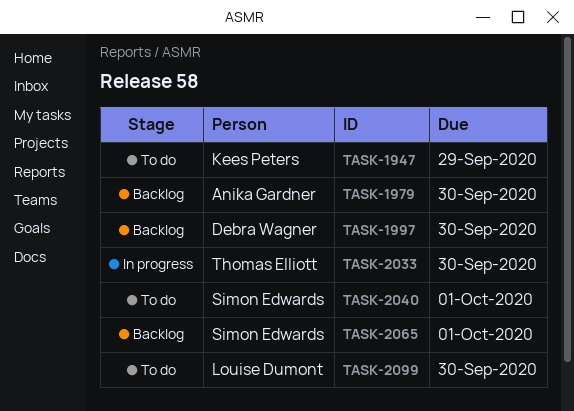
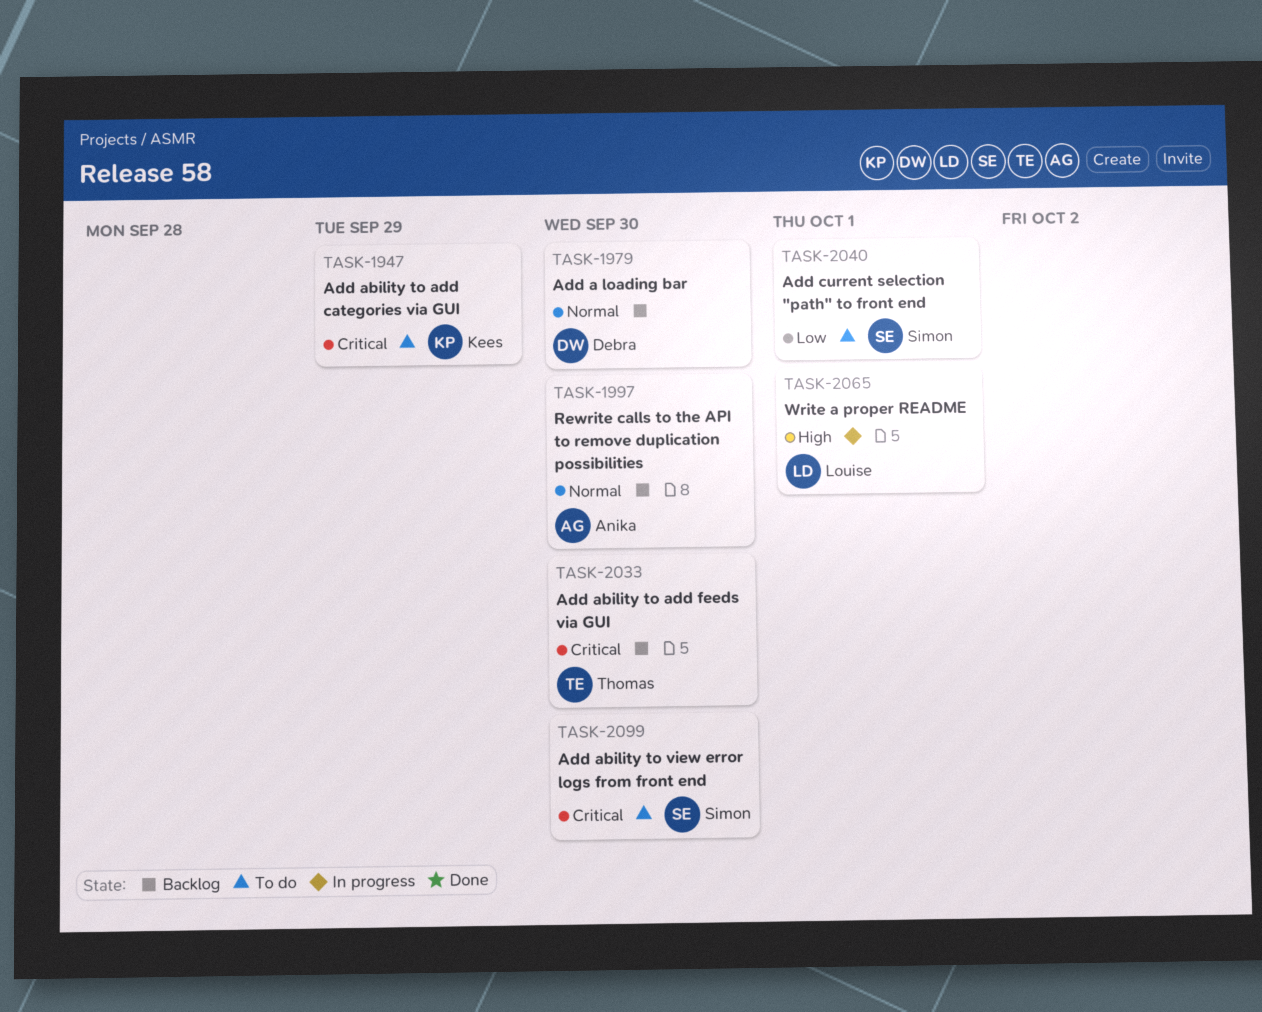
TASK-1979, owner: Anika Gardner -> Debra Wagner
TASK-1997, owner: Debra Wagner -> Anika Gardner
TASK-2033, status: In progress -> Backlog
TASK-2065, status: Backlog -> In progress
TASK-2065, owner: Simon Edwards -> Louise Dumont
TASK-2099, owner: Louise Dumont -> Simon Edwards

